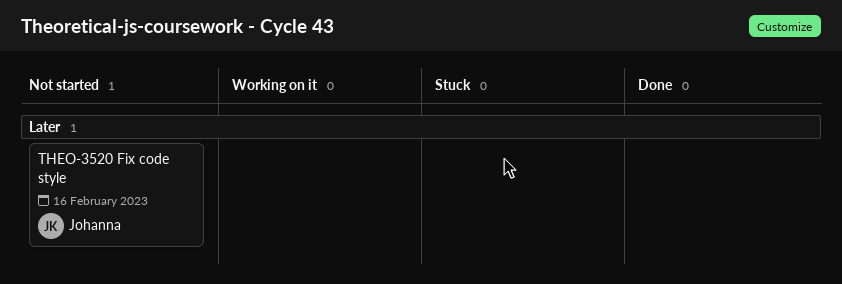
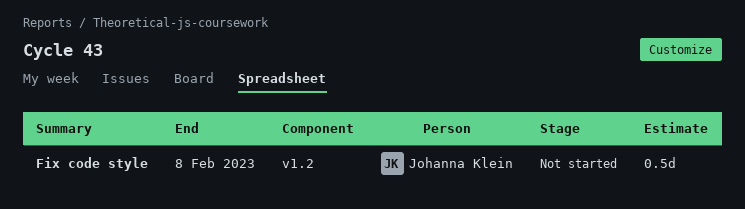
Fix code style, due: Feb 16 -> Feb 8

